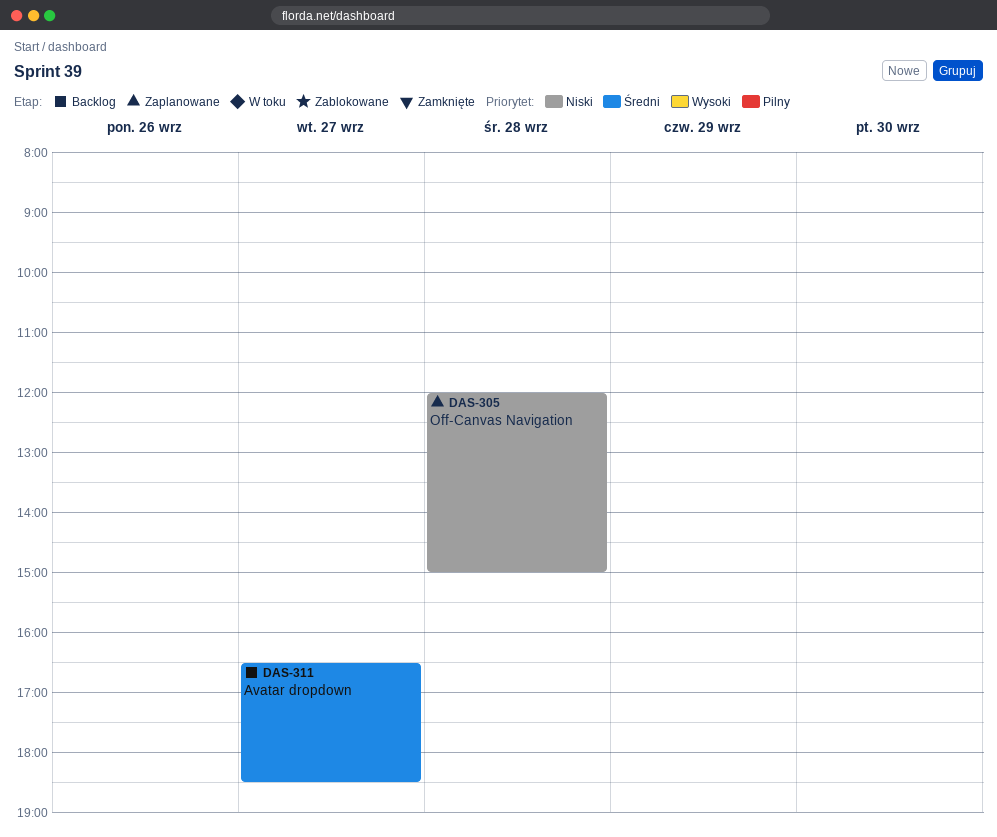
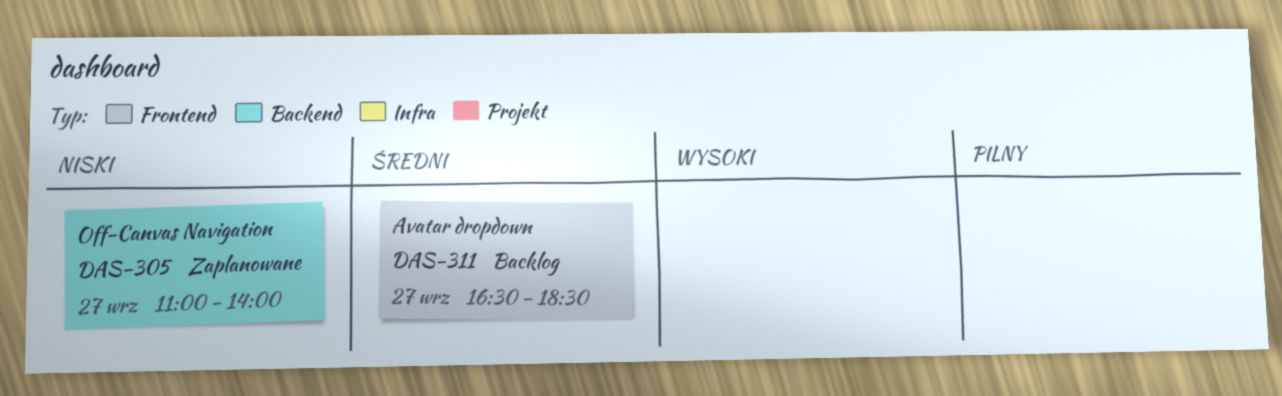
DAS-305, day: Sep 28 -> Sep 27
DAS-305, begins: 12:00 -> 11:00
DAS-305, ends: 15:00 -> 14:00

